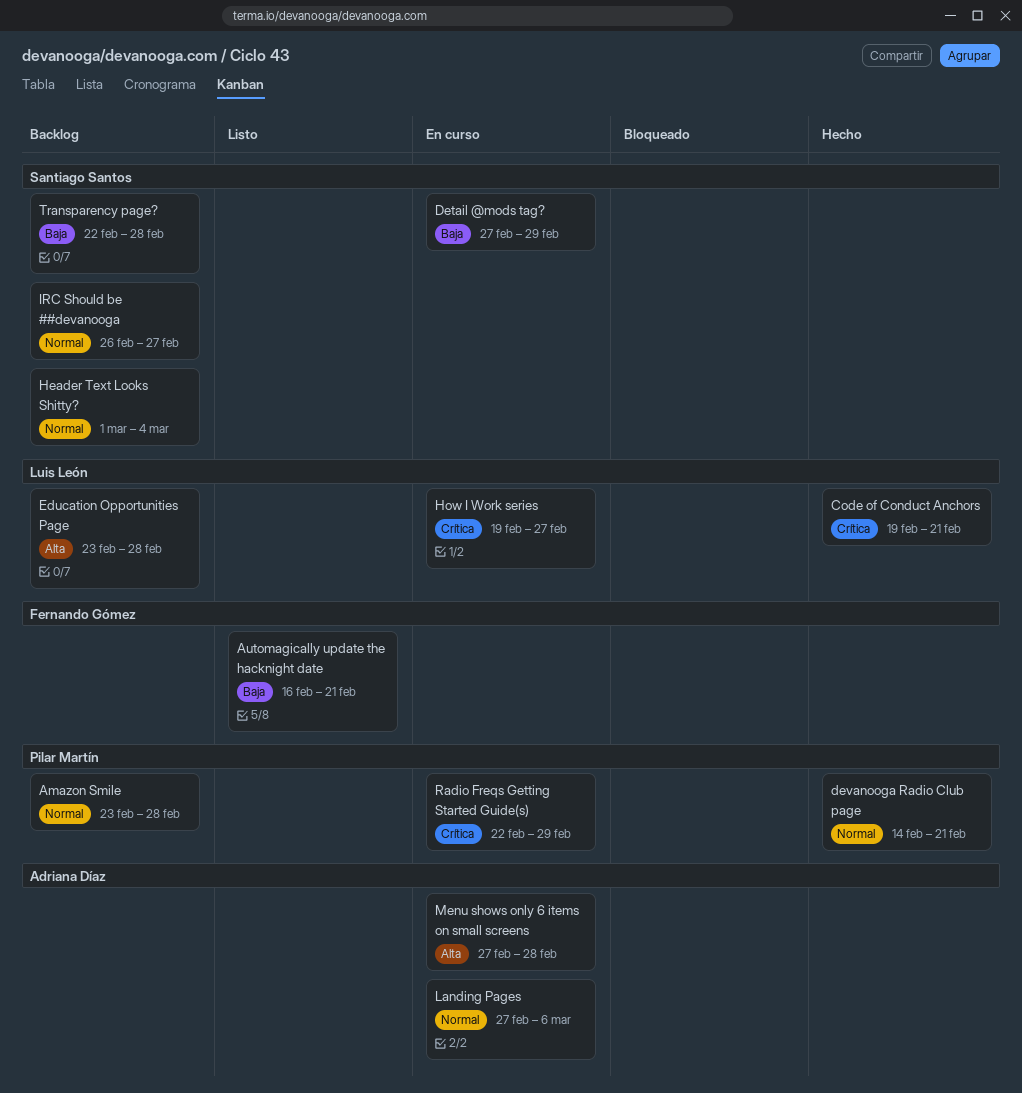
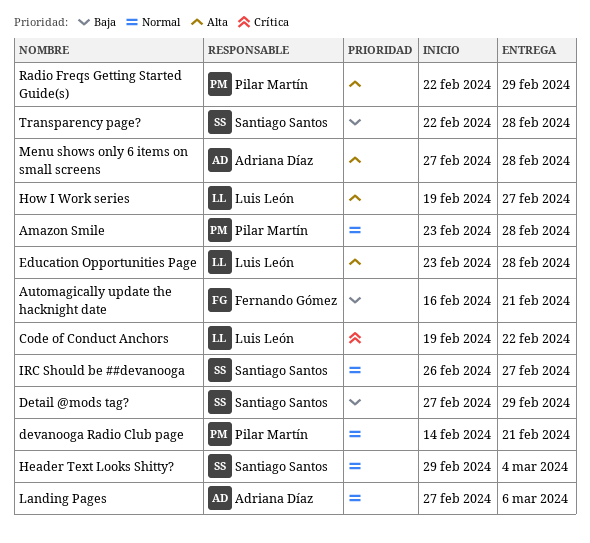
Code of Conduct Anchors, due: Feb 21 -> Feb 22
Header Text Looks Shitty?, start: Mar 1 -> Feb 29
How I Work series, priority: Crítica -> Alta
Radio Freqs Getting Started Guide(s), priority: Crítica -> Alta

